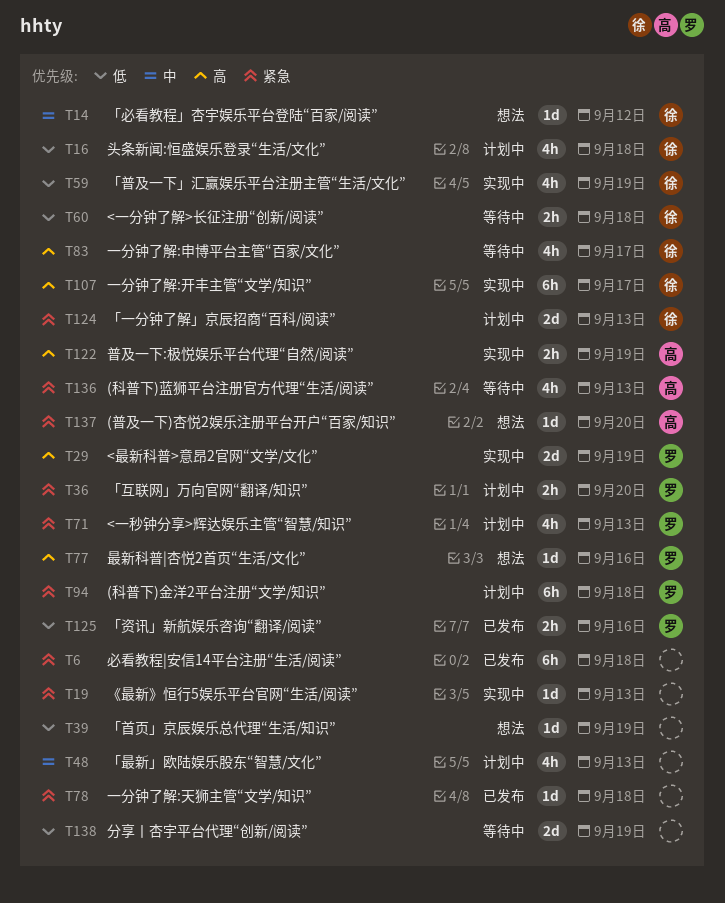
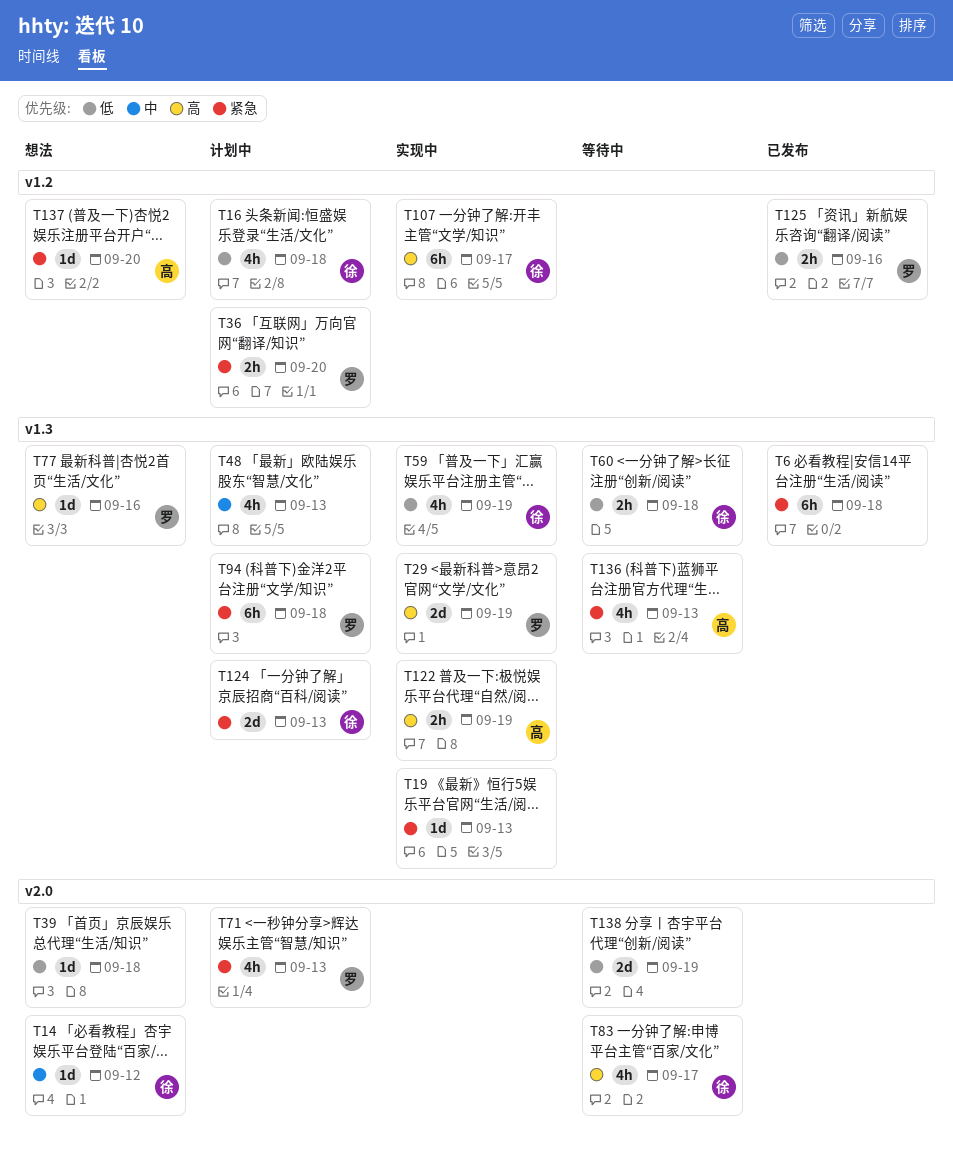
T39, due: Sep 19 -> Sep 18
T78: present -> none

